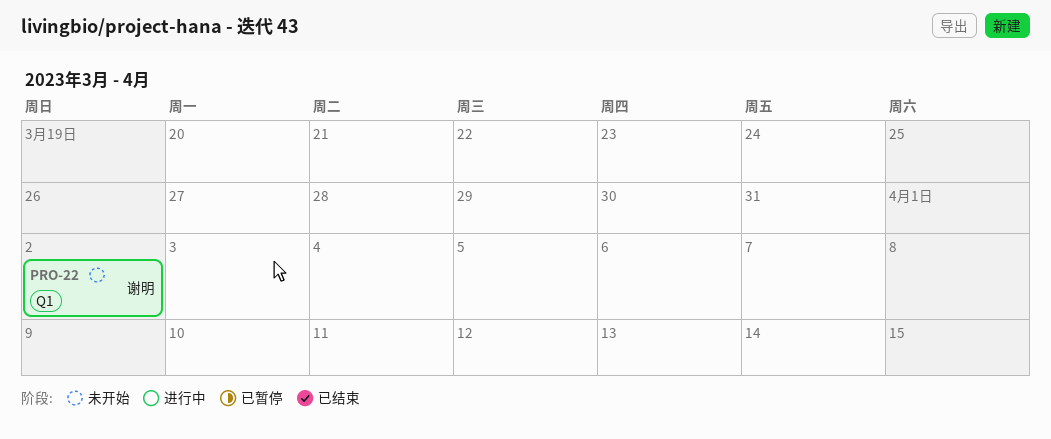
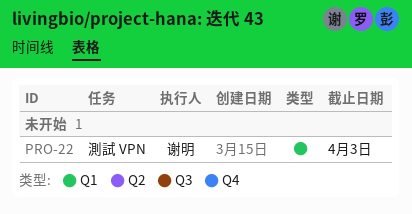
PRO-22, due: Apr 2 -> Apr 3

